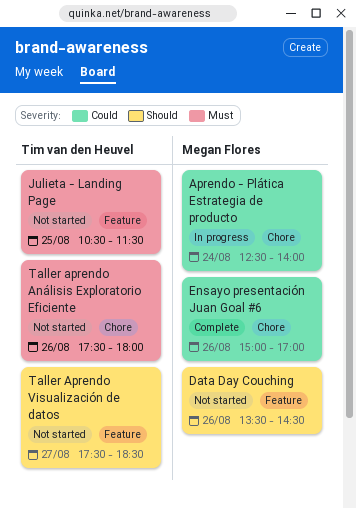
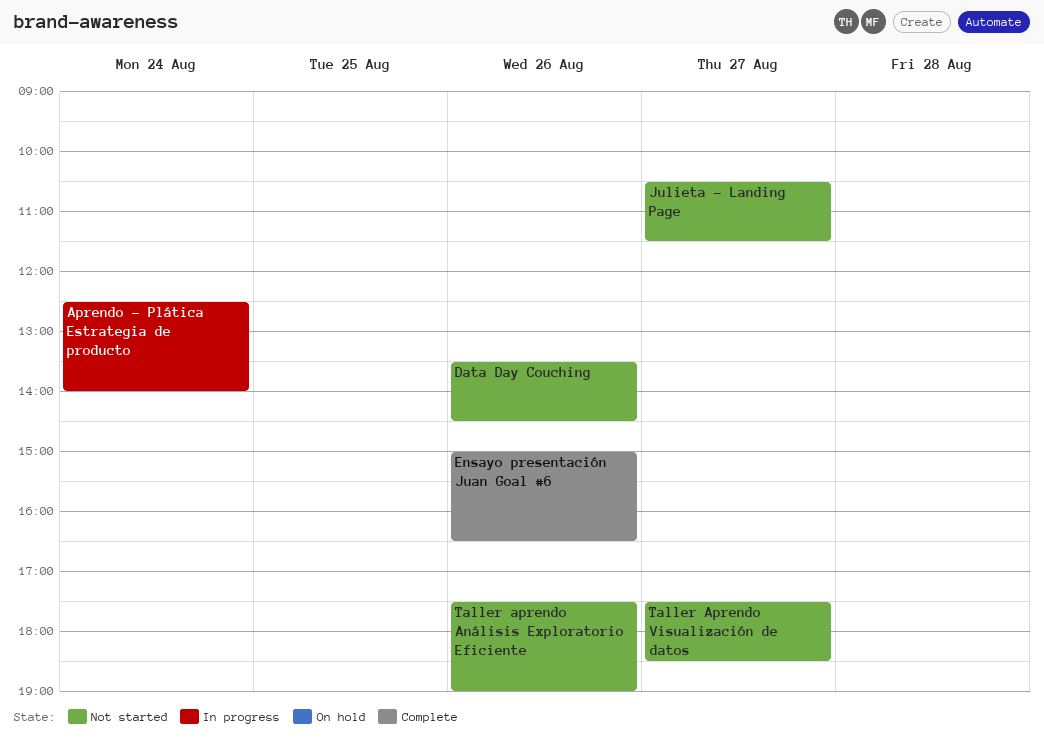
Ensayo presentación Juan Goal #6, ends: 17:00 -> 16:30
Julieta - Landing Page, day: Aug 25 -> Aug 27
Taller aprendo Análisis Exploratorio Eficiente, ends: 18:00 -> 19:00

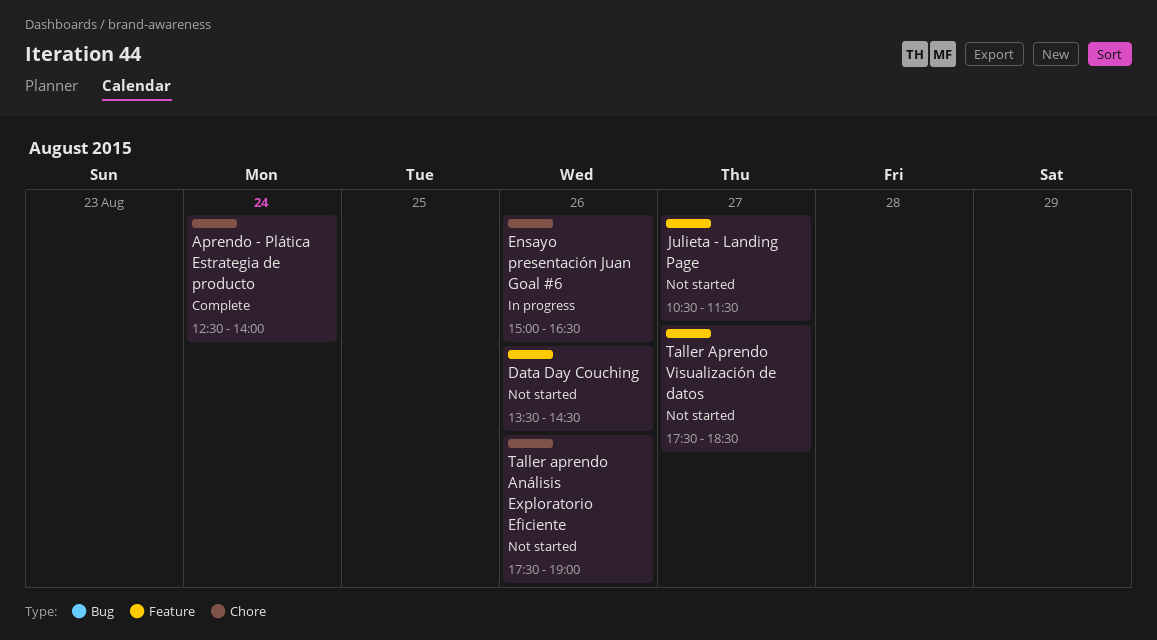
Aprendo - Plática Estrategia de producto, status: In progress -> Complete
Ensayo presentación Juan Goal #6, status: Complete -> In progress

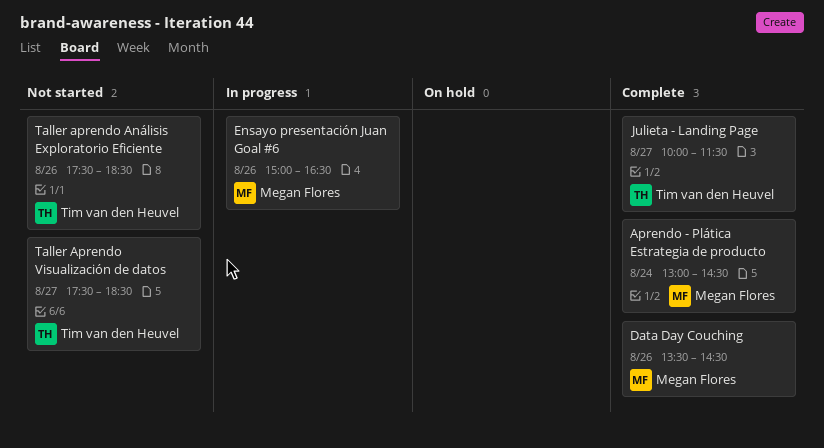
Aprendo - Plática Estrategia de producto, begins: 12:30 -> 13:00
Aprendo - Plática Estrategia de producto, ends: 14:00 -> 14:30
Data Day Couching, status: Not started -> Complete
Julieta - Landing Page, status: Not started -> Complete
Julieta - Landing Page, begins: 10:30 -> 10:00
Taller aprendo Análisis Exploratorio Eficiente, ends: 19:00 -> 18:30

